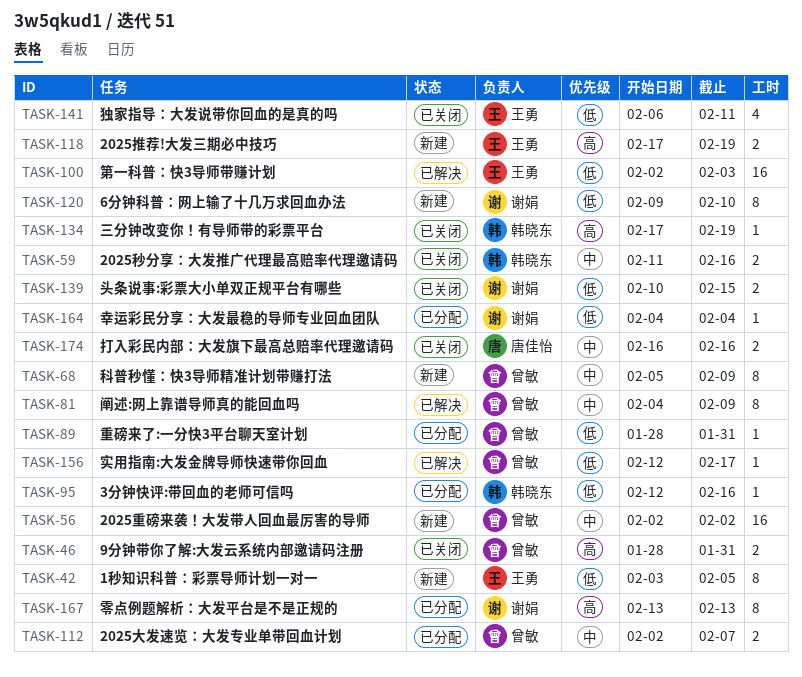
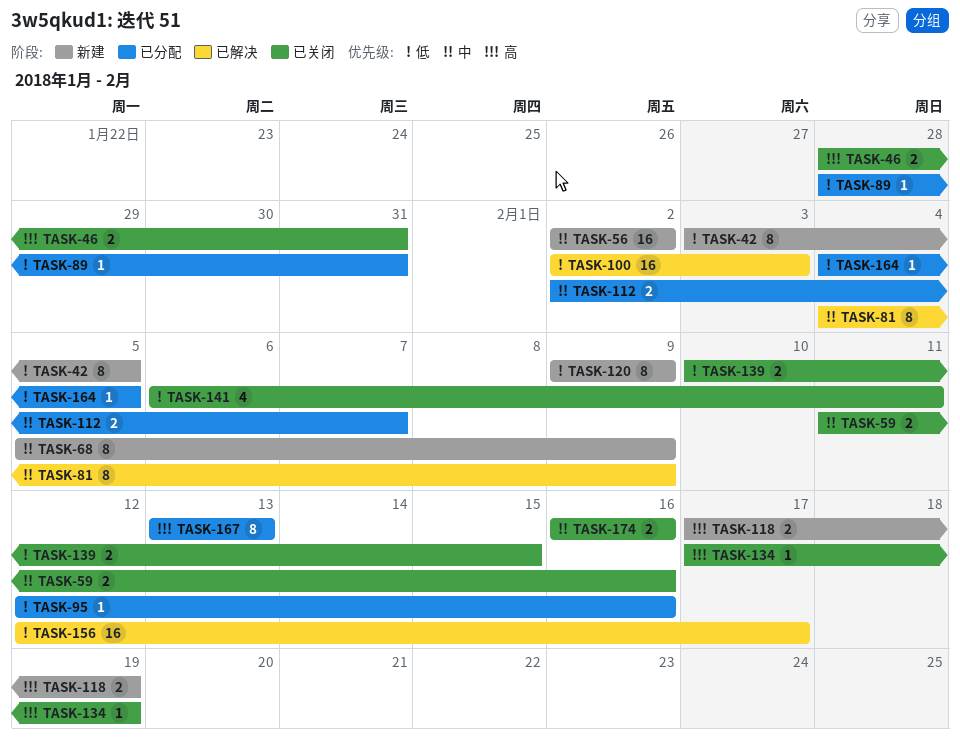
TASK-120, due: Feb 10 -> Feb 9
TASK-156, estimate: 1 -> 16
TASK-164, due: Feb 4 -> Feb 5

